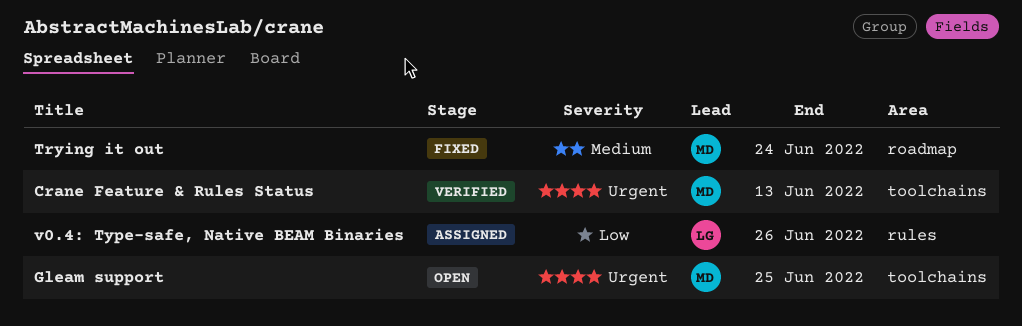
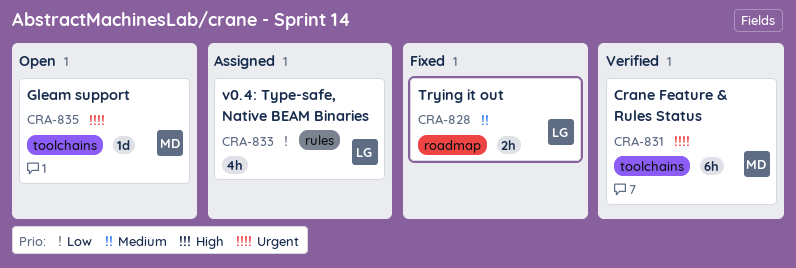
Trying it out, owner: MD -> LG

